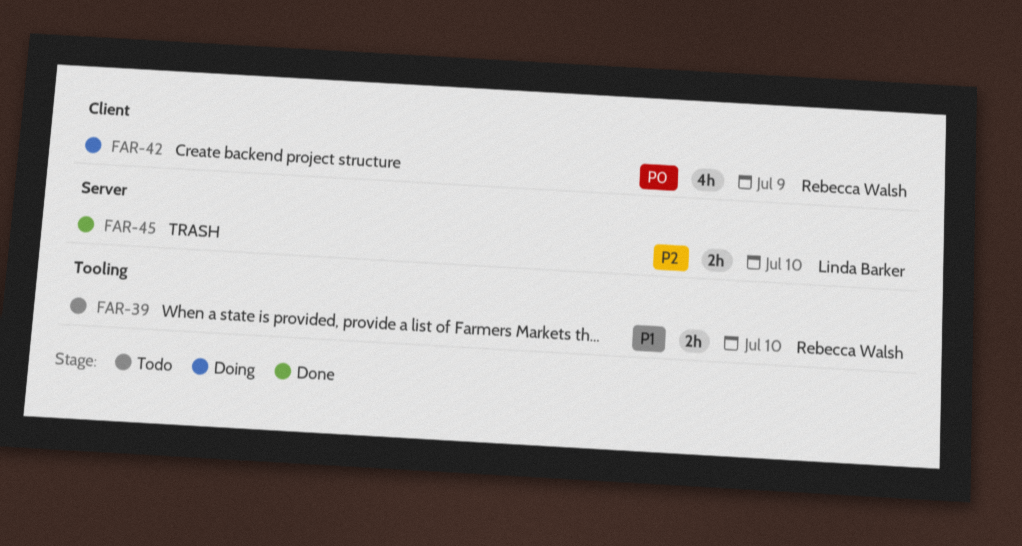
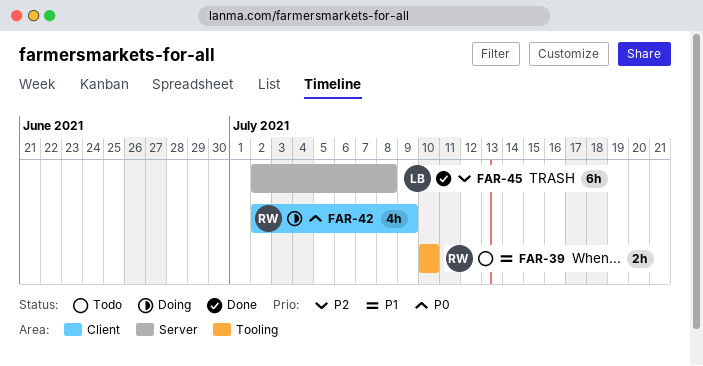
FAR-45, estimate: 2h -> 6h
FAR-45, due: Jul 10 -> Jul 8

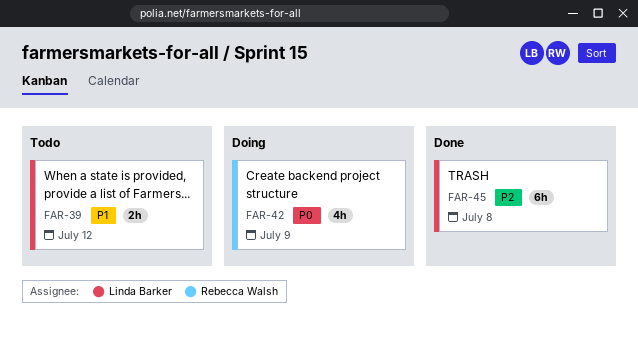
FAR-39, owner: Rebecca Walsh -> Linda Barker
FAR-39, due: Jul 10 -> Jul 12

